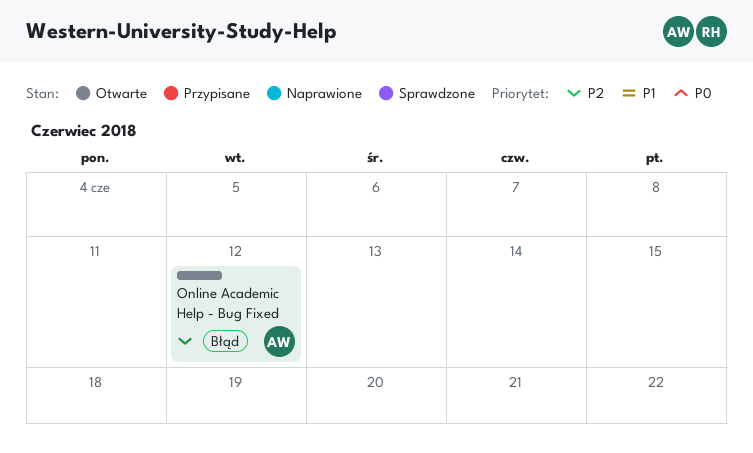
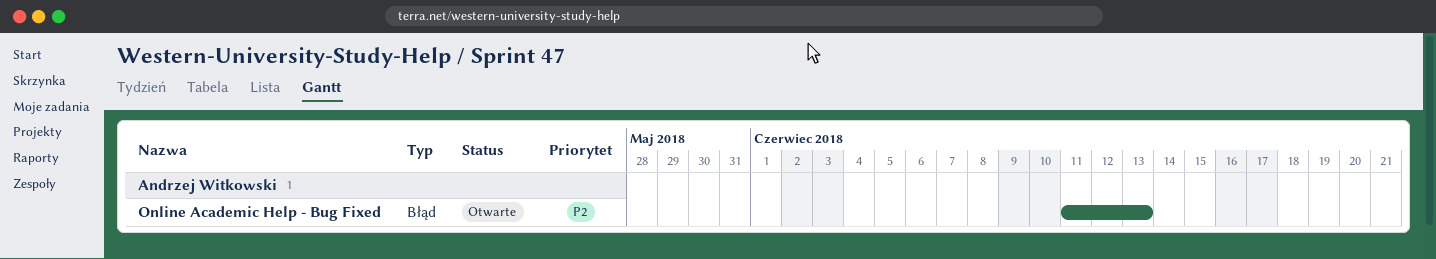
Online Academic Help - Bug Fixed, due: Jun 12 -> Jun 13

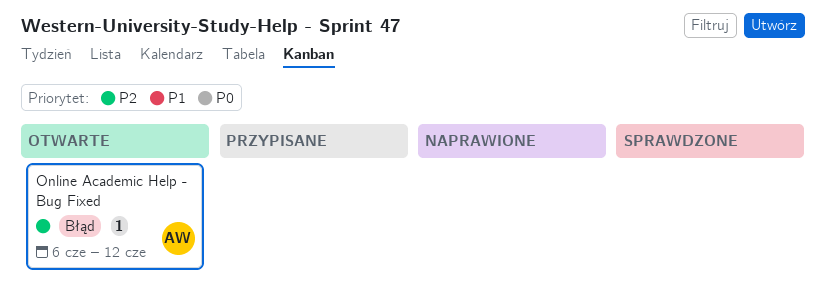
Online Academic Help - Bug Fixed, start: Jun 11 -> Jun 6
Online Academic Help - Bug Fixed, due: Jun 13 -> Jun 12

